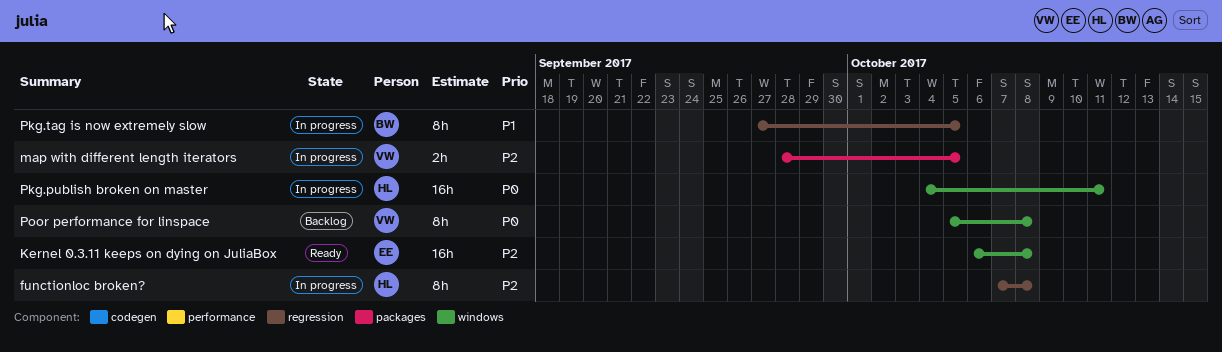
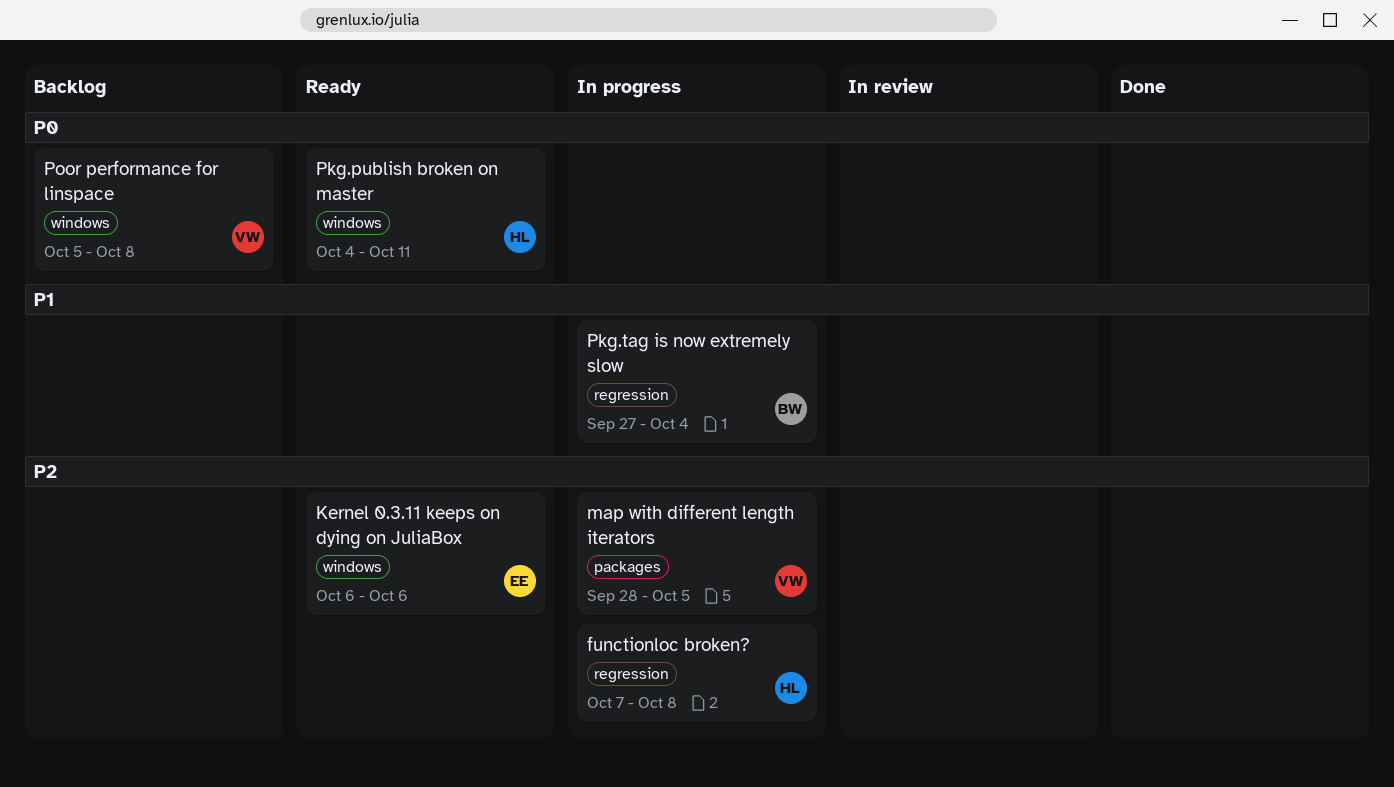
Kernel 0.3.11 keeps on dying on JuliaBox, due: Oct 8 -> Oct 6
Pkg.publish broken on master, status: In progress -> Ready
Pkg.tag is now extremely slow, due: Oct 5 -> Oct 4

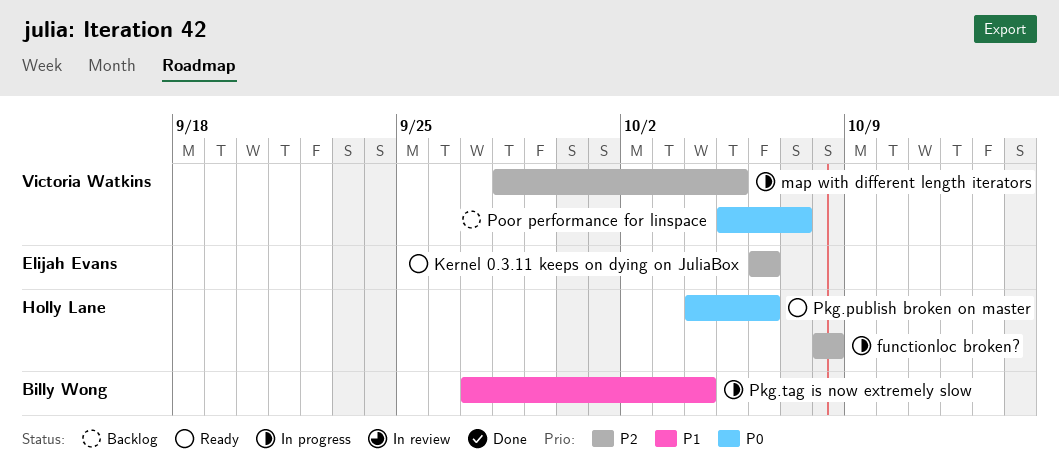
functionloc broken?, start: Oct 7 -> Oct 8
Pkg.publish broken on master, due: Oct 11 -> Oct 6
Poor performance for linspace, due: Oct 8 -> Oct 7

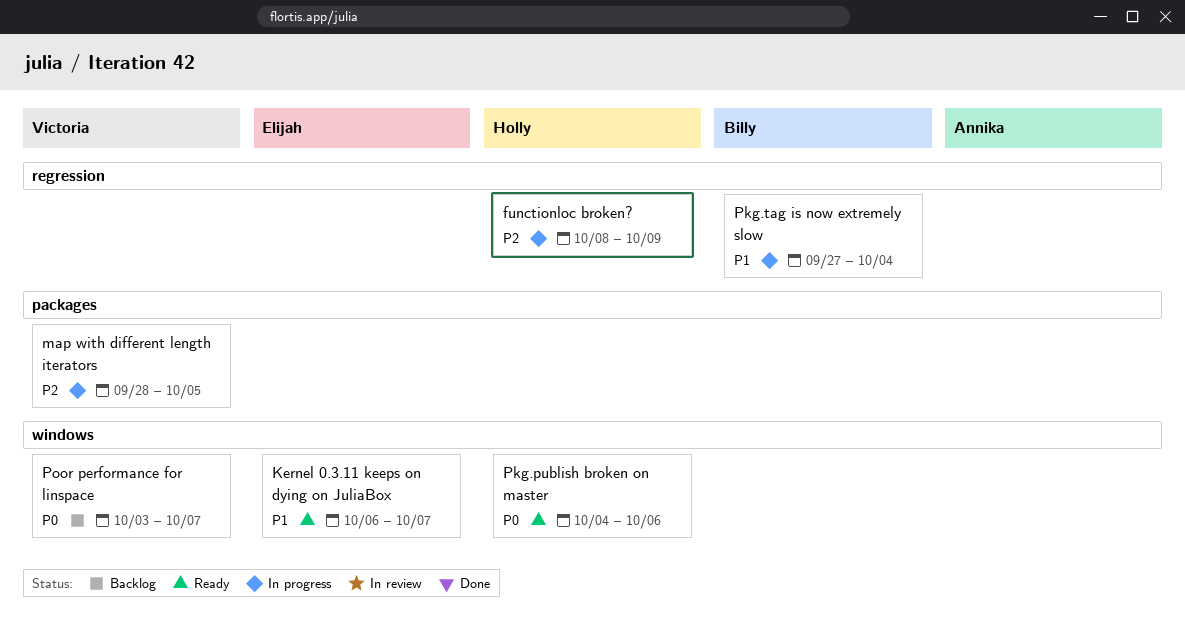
functionloc broken?, due: Oct 8 -> Oct 9
Kernel 0.3.11 keeps on dying on JuliaBox, priority: P2 -> P1
Kernel 0.3.11 keeps on dying on JuliaBox, due: Oct 6 -> Oct 7
Poor performance for linspace, start: Oct 5 -> Oct 3

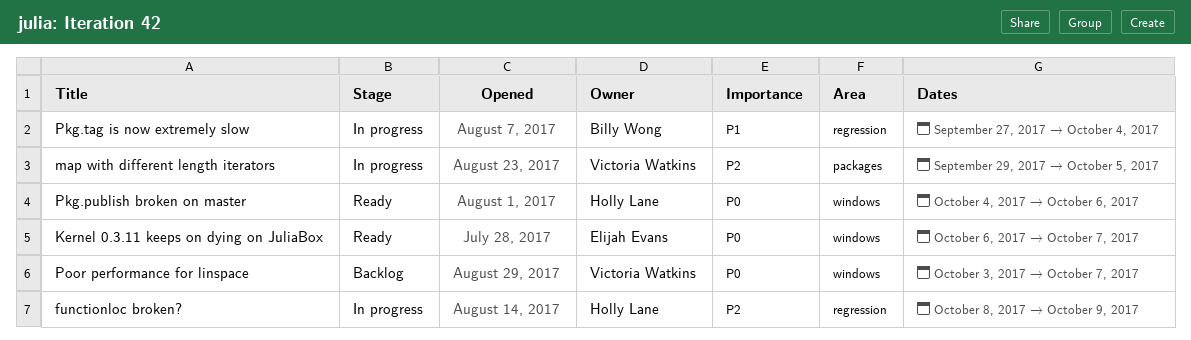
Kernel 0.3.11 keeps on dying on JuliaBox, priority: P1 -> P0
map with different length iterators, start: Sep 28 -> Sep 29

